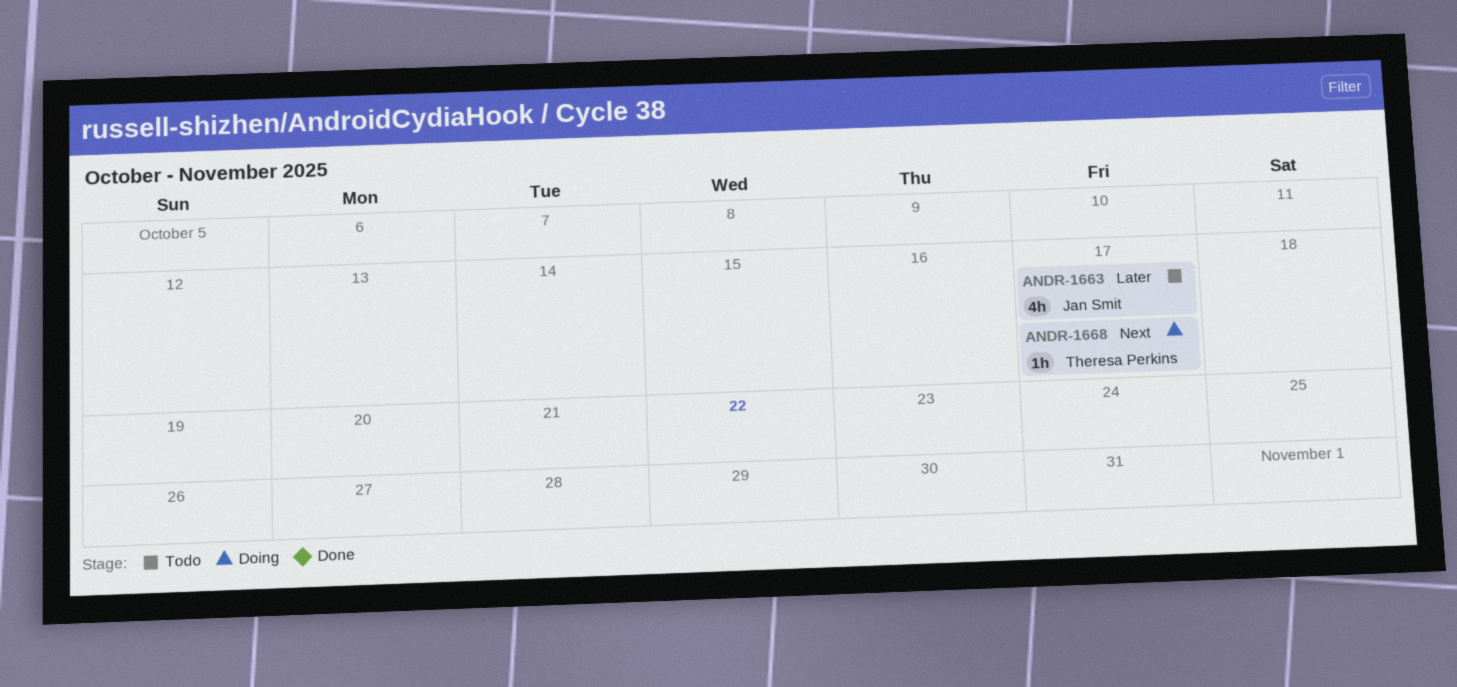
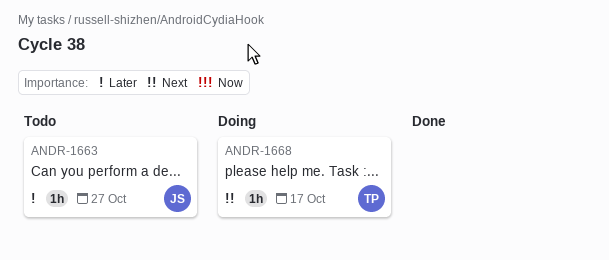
ANDR-1663, estimate: 4h -> 1h
ANDR-1663, due: Oct 17 -> Oct 27

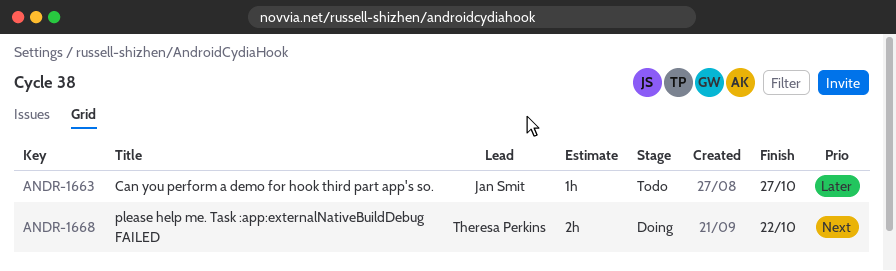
ANDR-1668, estimate: 1h -> 2h
ANDR-1668, due: Oct 17 -> Oct 22

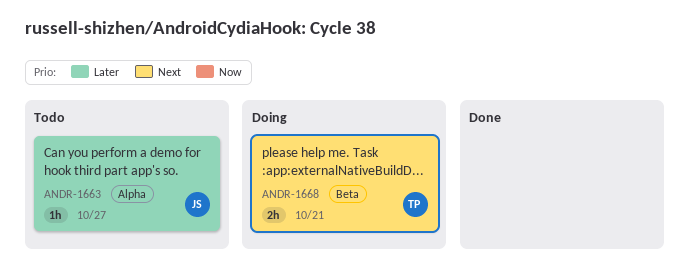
ANDR-1668, due: Oct 22 -> Oct 21

